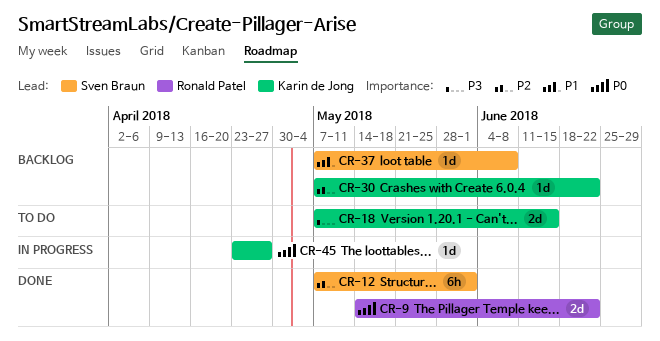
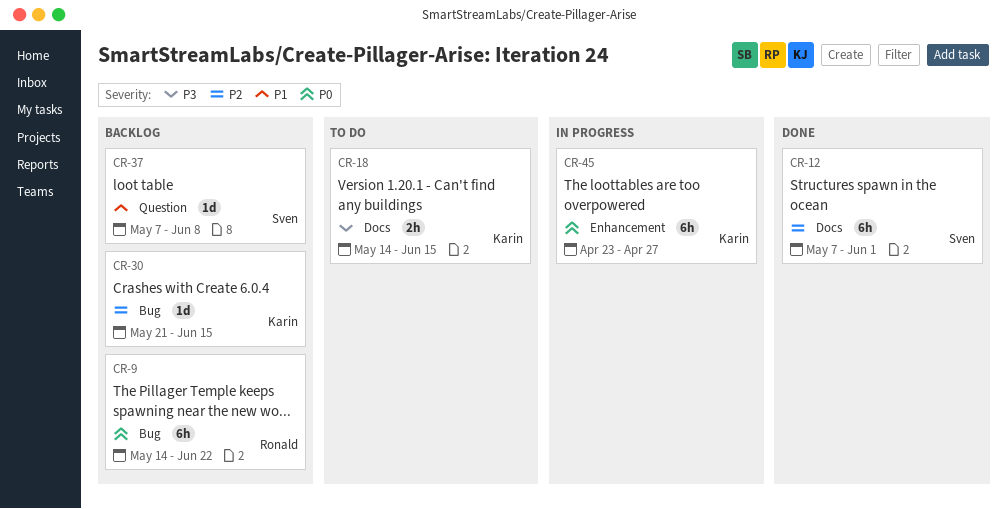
CR-9, status: Done -> Backlog
CR-9, estimate: 2d -> 6h
CR-18, estimate: 2d -> 2h
CR-18, start: May 7 -> May 14
CR-30, start: May 7 -> May 21
CR-30, due: Jun 22 -> Jun 15
CR-45, estimate: 1d -> 6h

